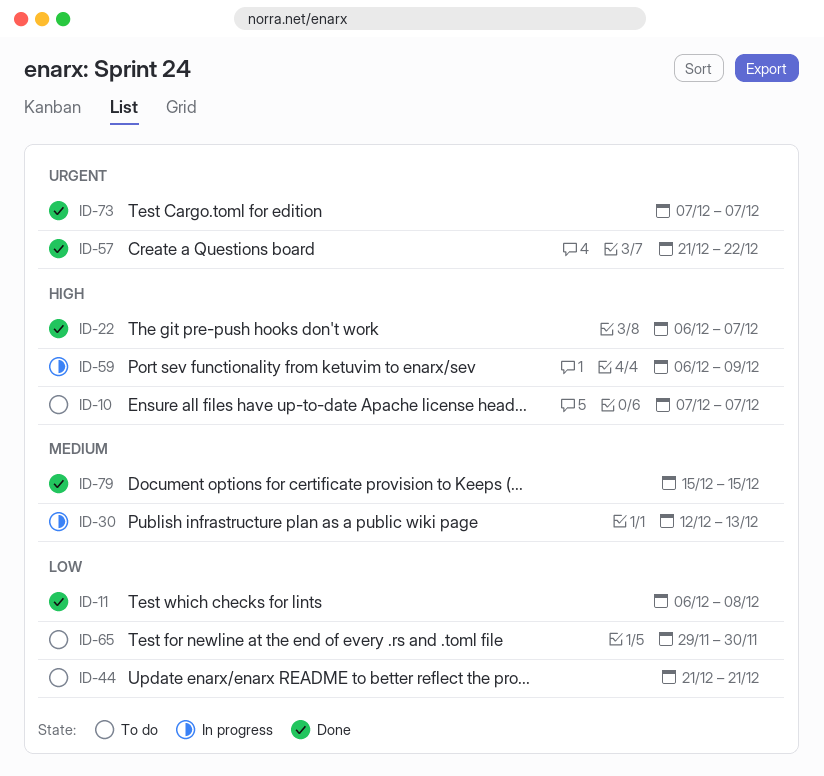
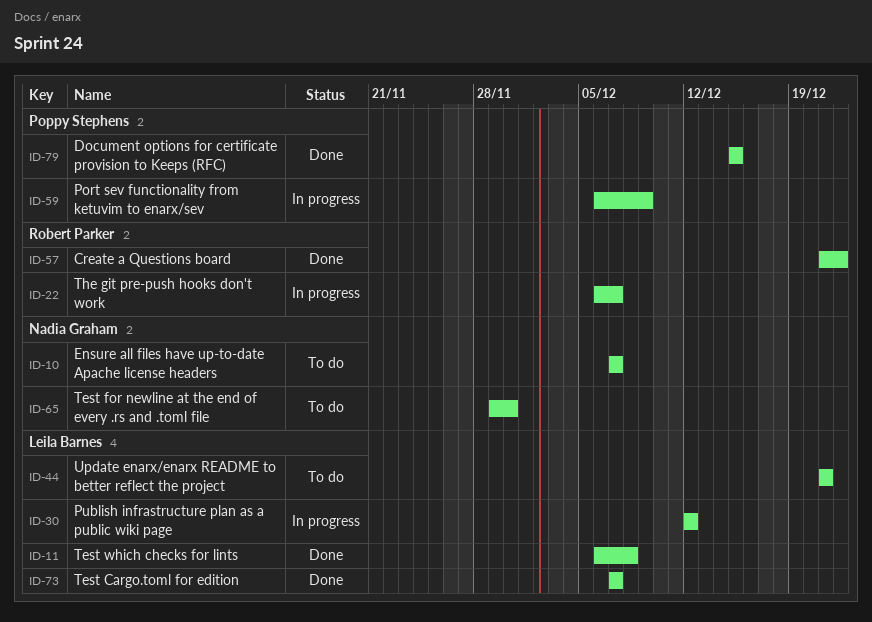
ID-22, status: Done -> In progress
ID-30, due: Dec 13 -> Dec 12

